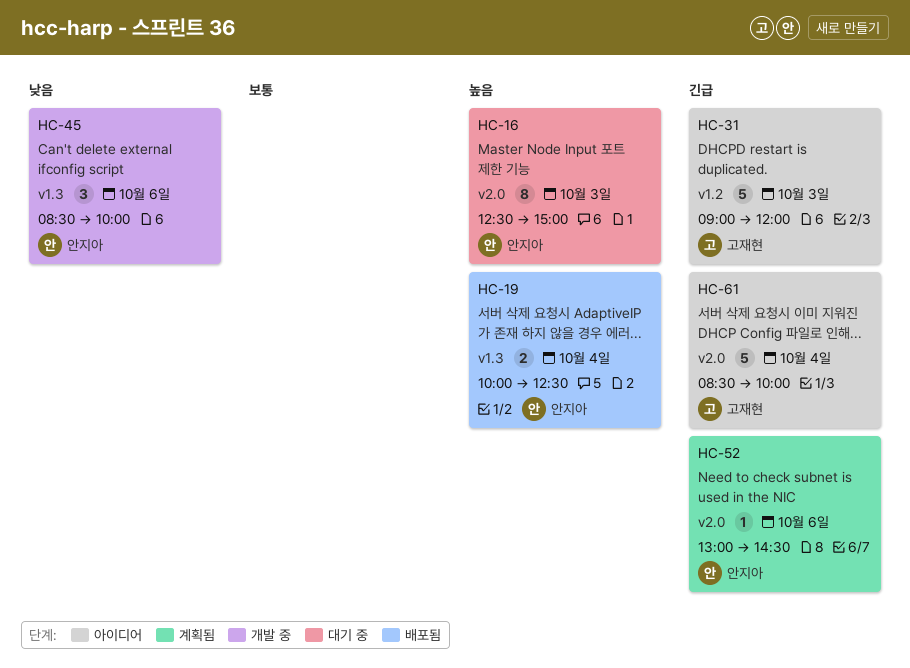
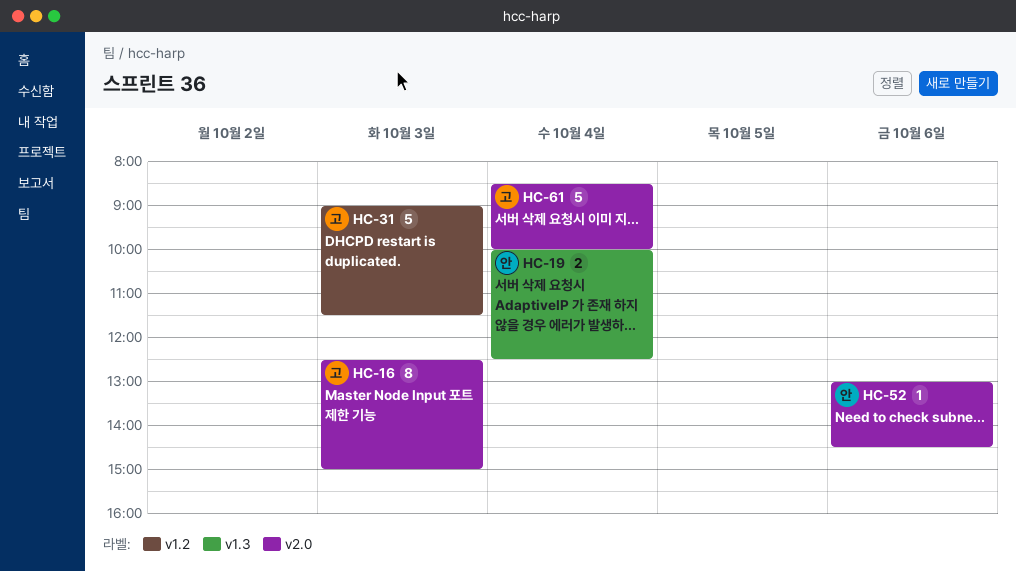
HC-16, owner: 안지아 -> 고재현
HC-31, ends: 12:00 -> 11:30
HC-45: present -> none

